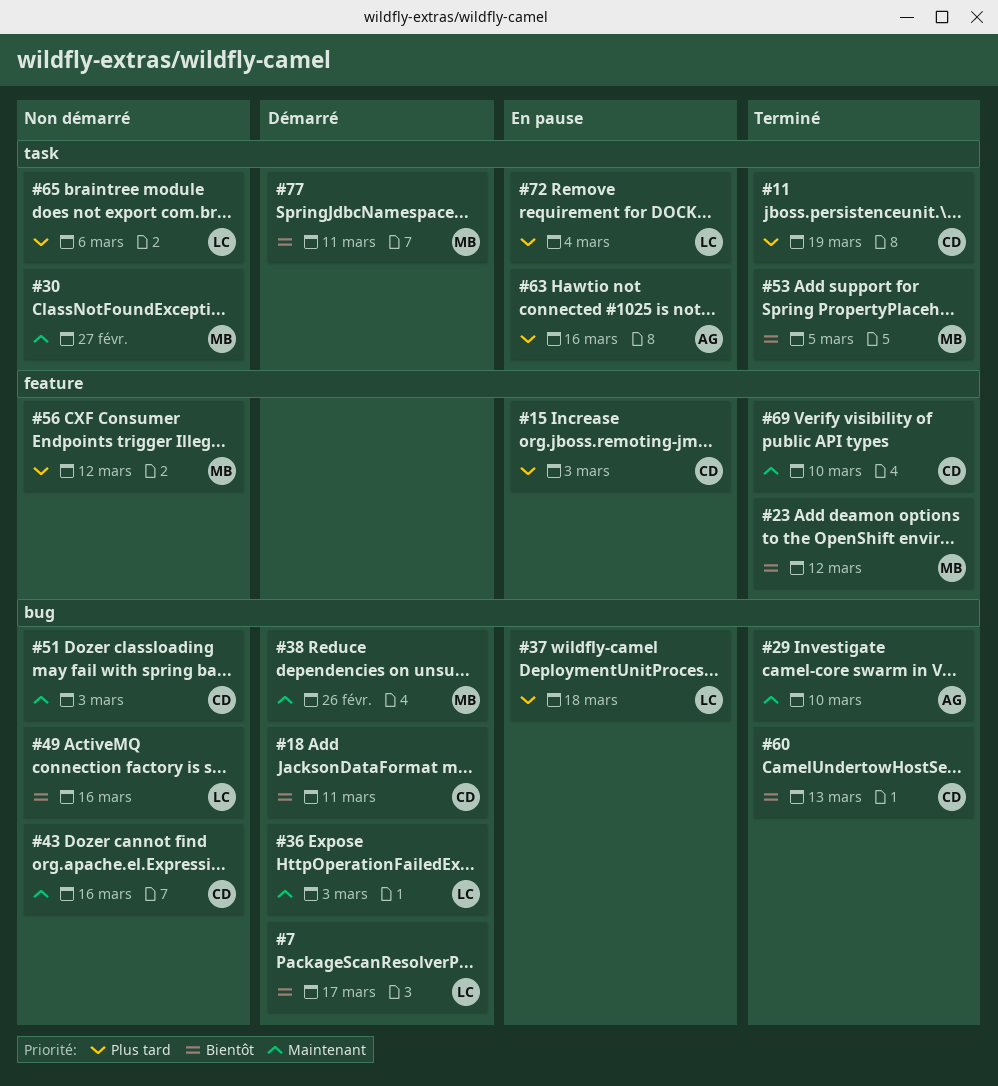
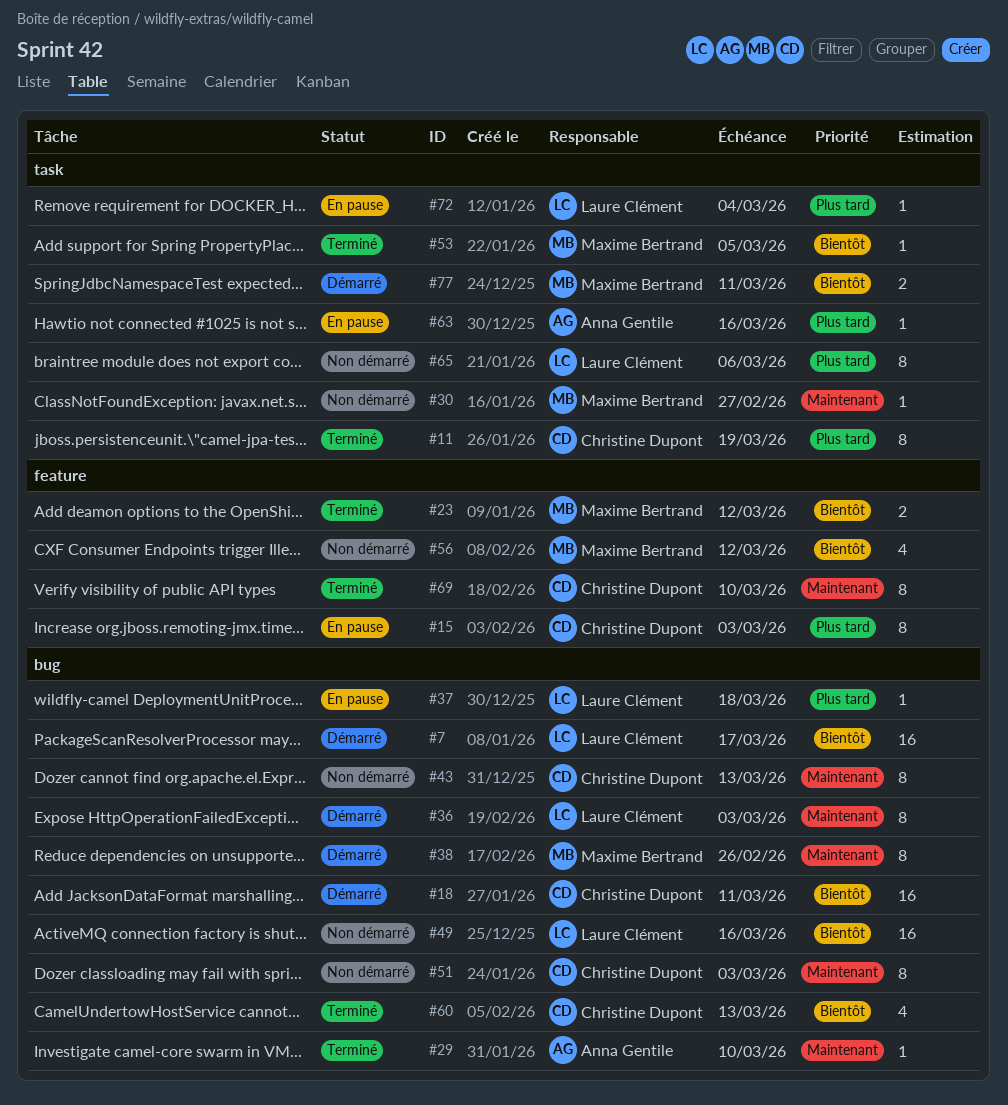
#43, due: Mar 16 -> Mar 13
#56, priority: Plus tard -> Bientôt

